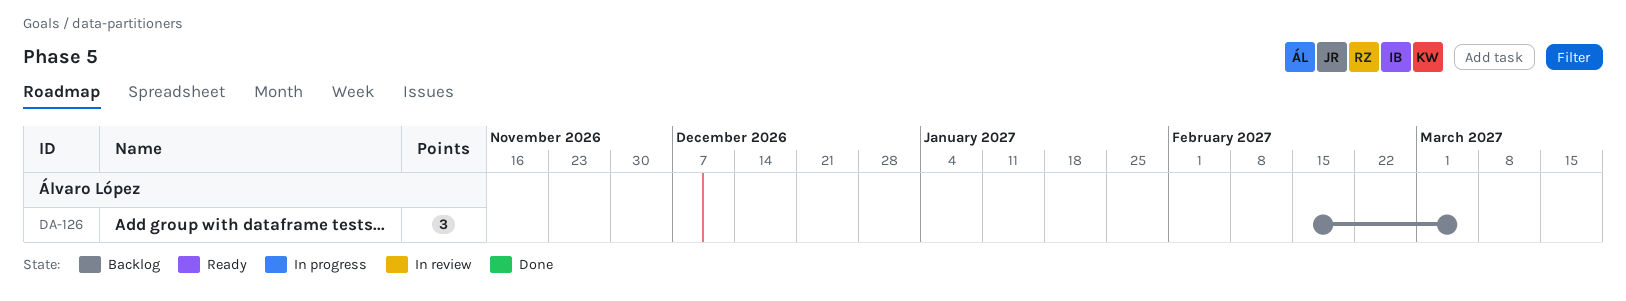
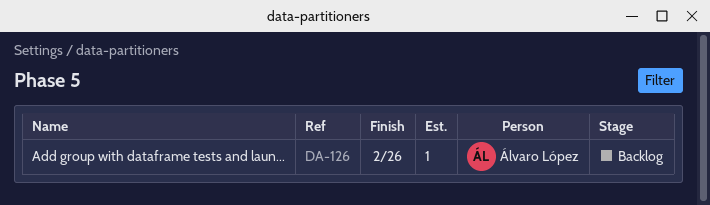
DA-126, estimate: 3 -> 1
DA-126, due: Mar 5 -> Feb 26

